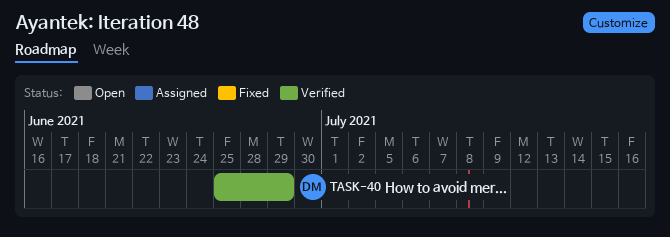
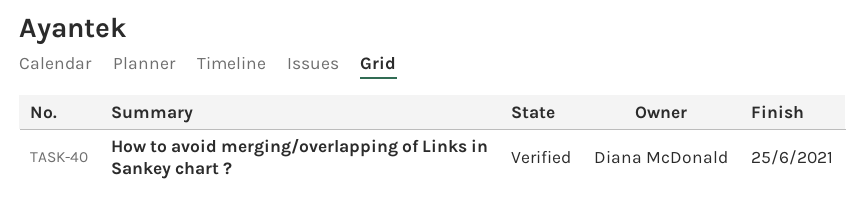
TASK-40, due: Jun 29 -> Jun 25

